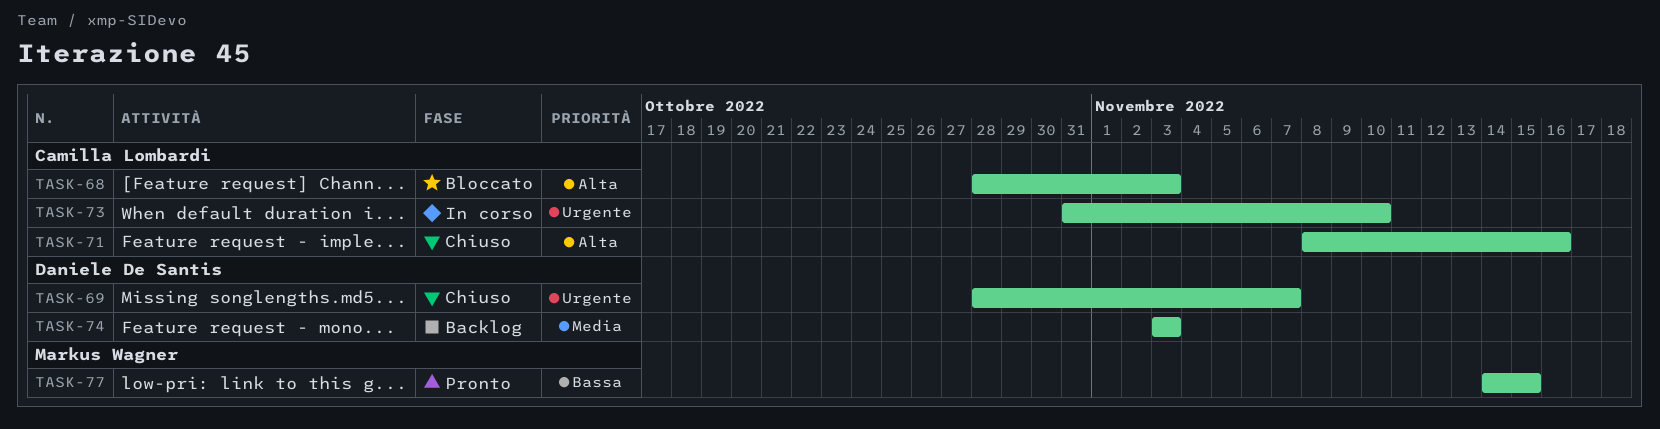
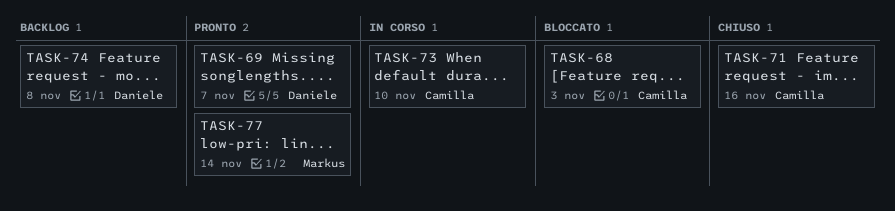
TASK-69, status: Chiuso -> Pronto
TASK-74, due: Nov 3 -> Nov 8
TASK-77, due: Nov 15 -> Nov 14

